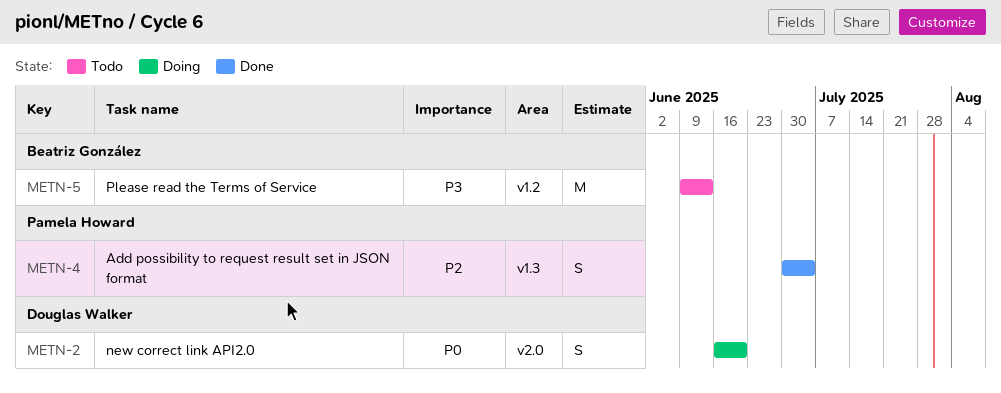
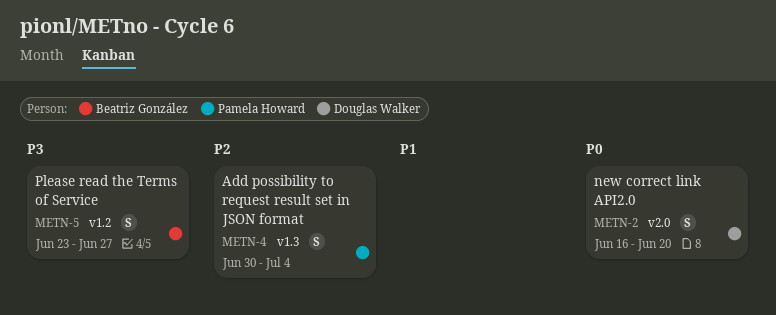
METN-5, estimate: M -> S
METN-5, start: Jun 9 -> Jun 23
METN-5, due: Jun 13 -> Jun 27

